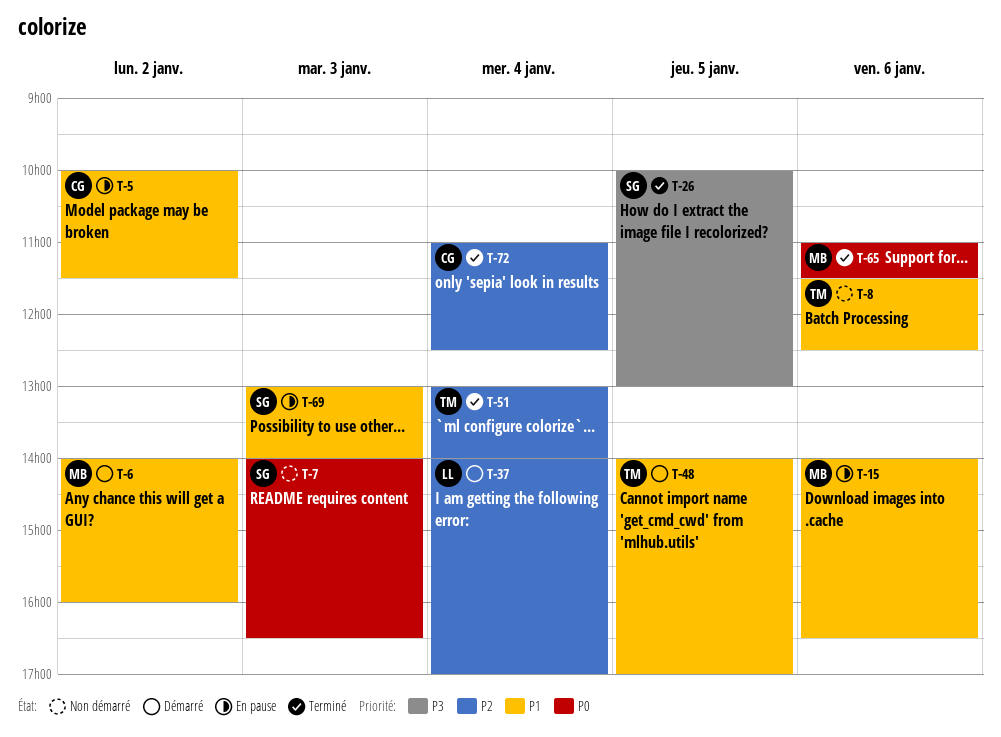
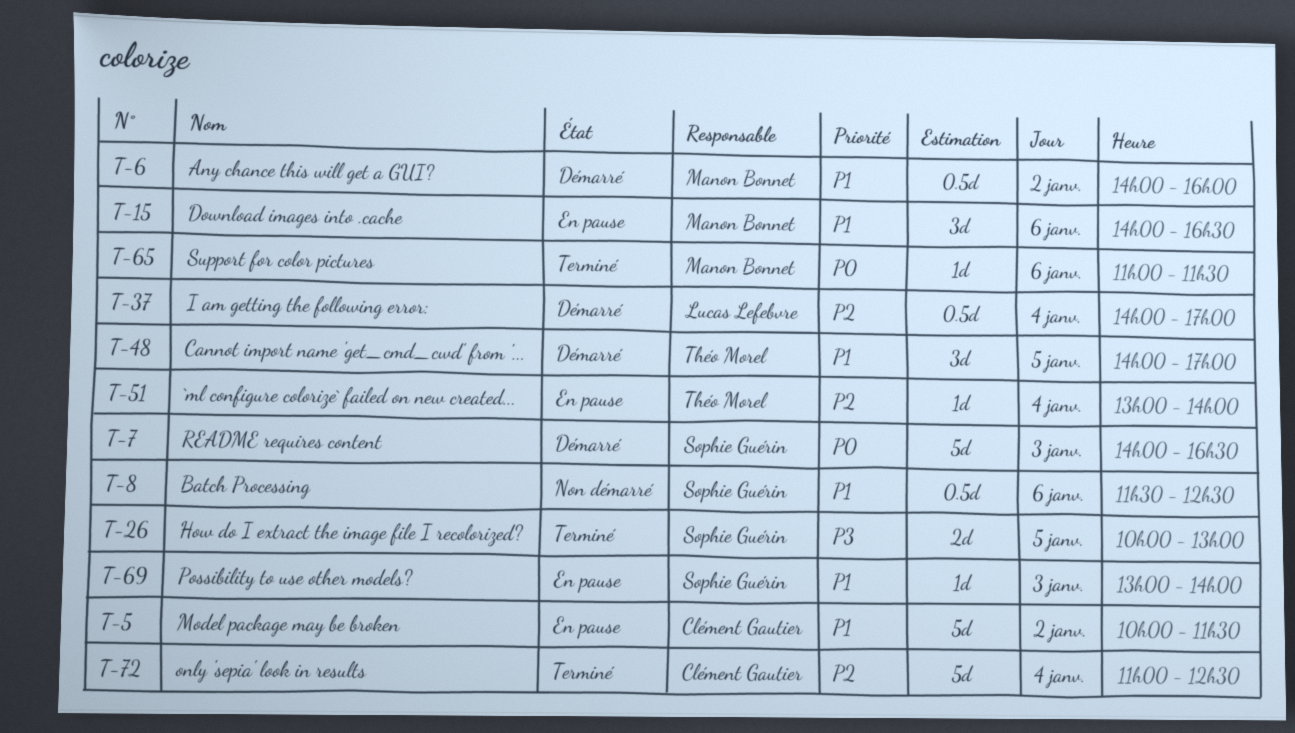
T-7, status: Non démarré -> Démarré
T-8, owner: Théo Morel -> Sophie Guérin
T-51, status: Terminé -> En pause

